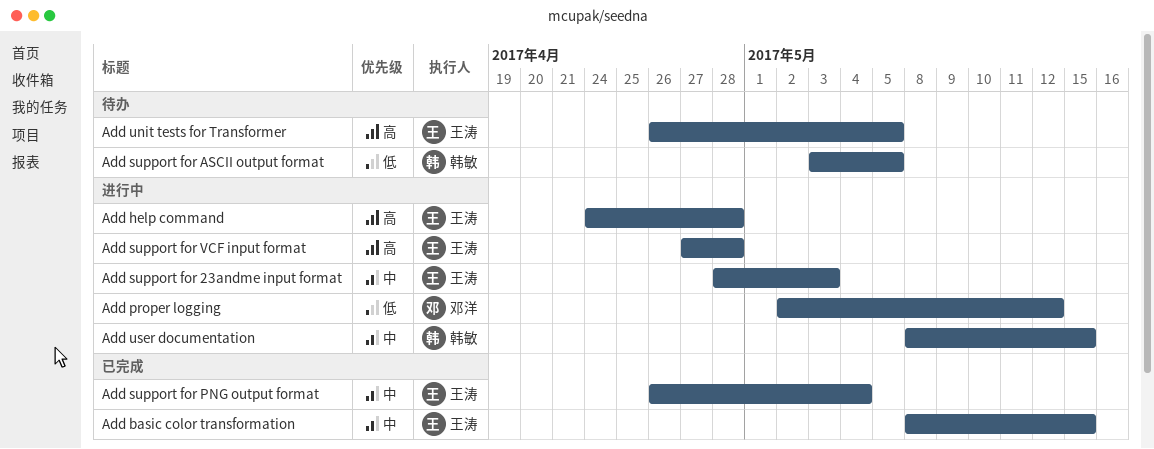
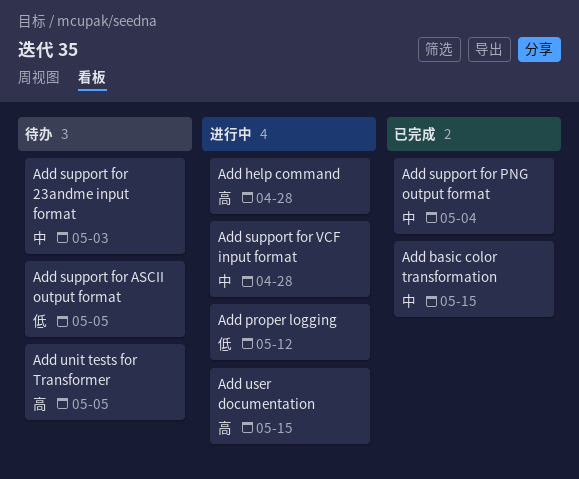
Add support for 23andme input format, status: 进行中 -> 待办
Add support for VCF input format, priority: 高 -> 中
Add user documentation, priority: 中 -> 高

